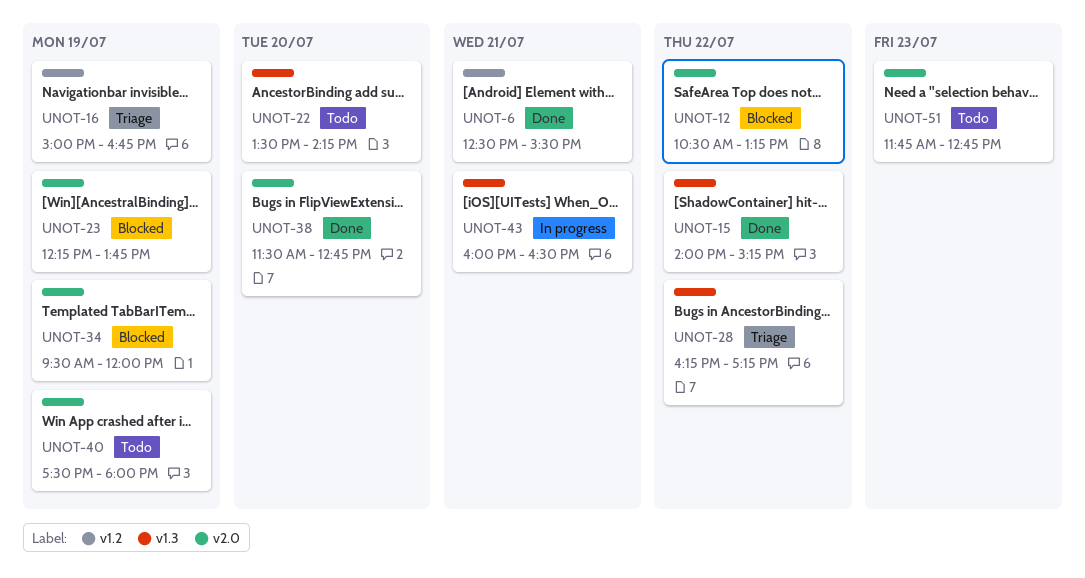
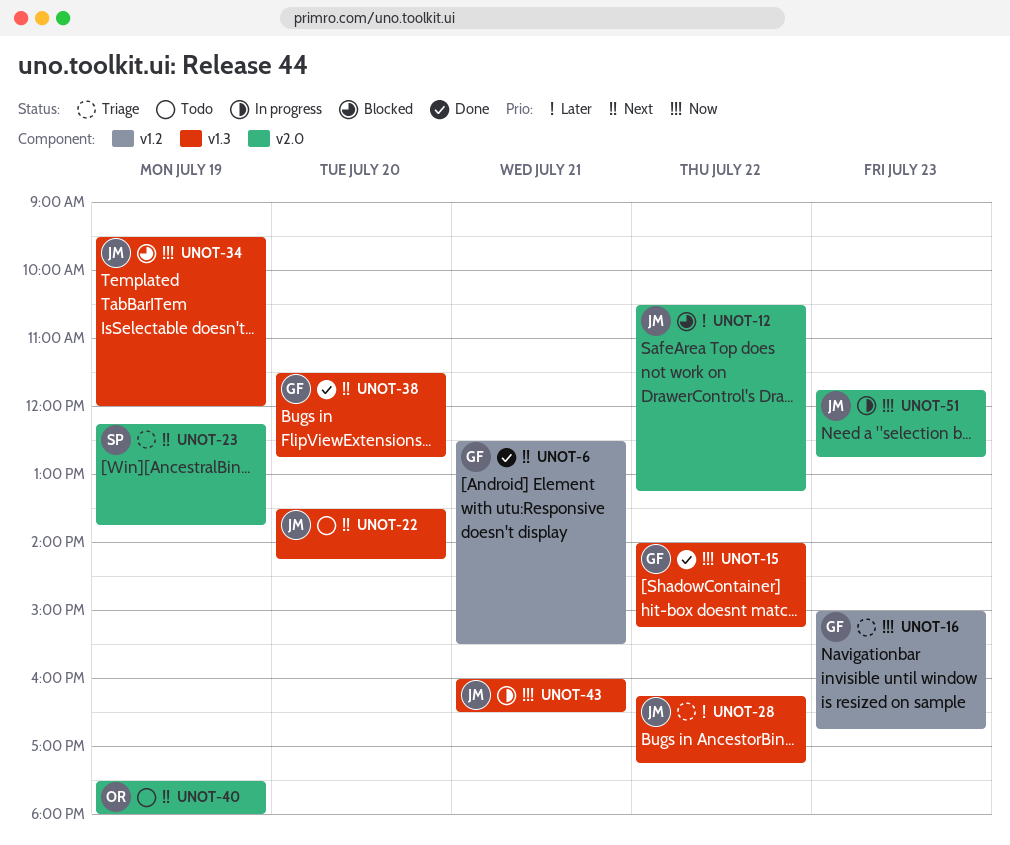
UNOT-16, day: Jul 19 -> Jul 23
UNOT-23, status: Blocked -> Triage
UNOT-34, label: v2.0 -> v1.3
UNOT-38, label: v2.0 -> v1.3
UNOT-51, status: Todo -> In progress

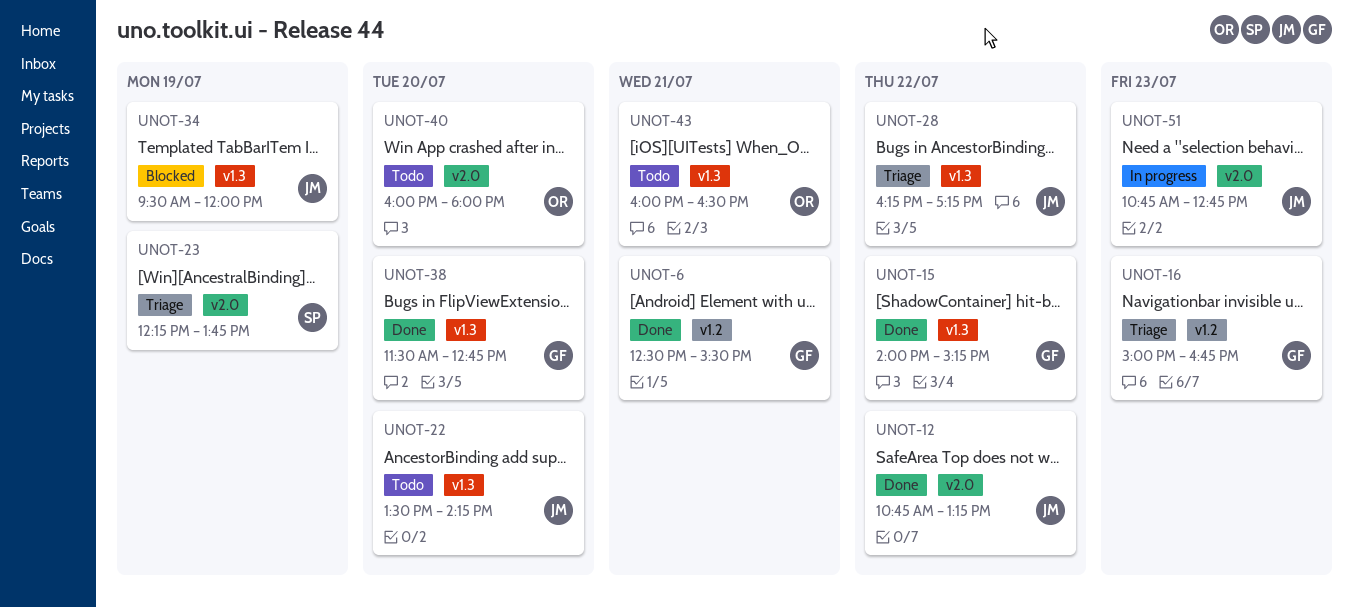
UNOT-12, status: Blocked -> Done
UNOT-12, begins: 10:30 -> 10:45
UNOT-40, day: Jul 19 -> Jul 20
UNOT-40, begins: 17:30 -> 16:00
UNOT-43, status: In progress -> Todo
UNOT-43, owner: JM -> OR
UNOT-51, begins: 11:45 -> 10:45

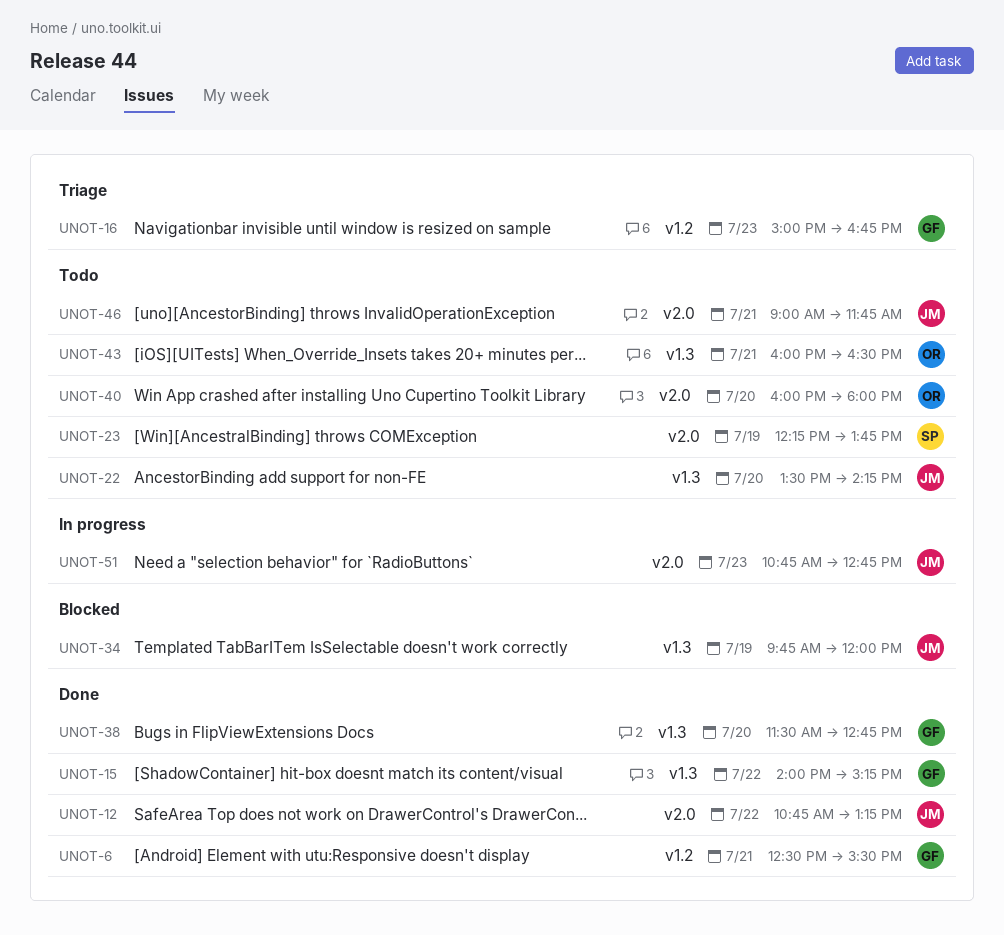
UNOT-23, status: Triage -> Todo
UNOT-28: present -> none
UNOT-34, begins: 09:30 -> 09:45
UNOT-46: none -> present

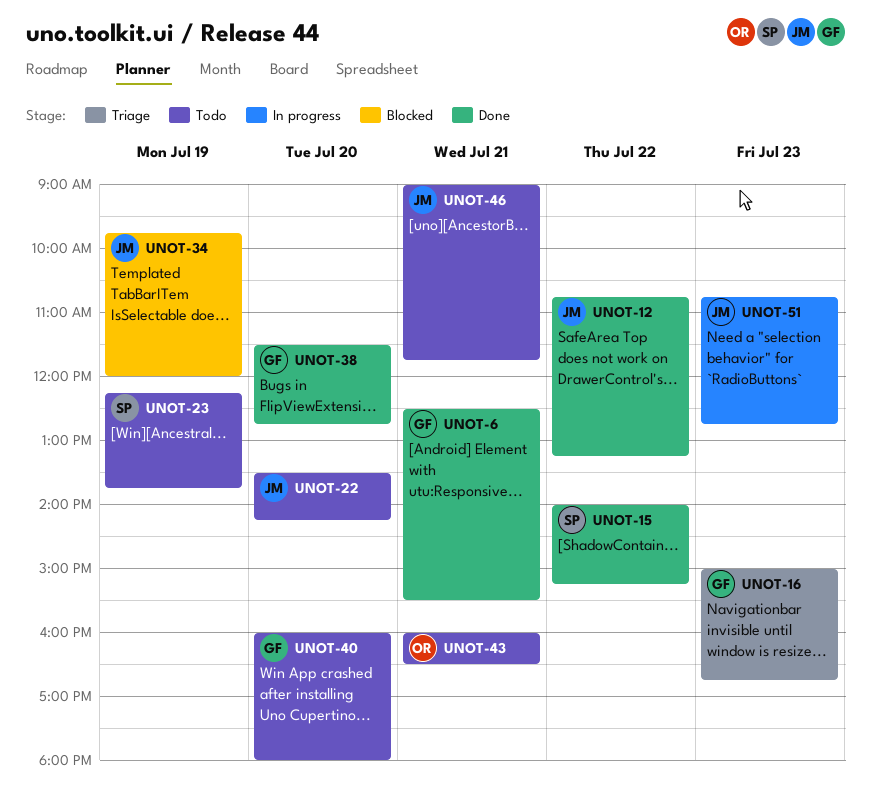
UNOT-15, owner: GF -> SP
UNOT-40, owner: OR -> GF

